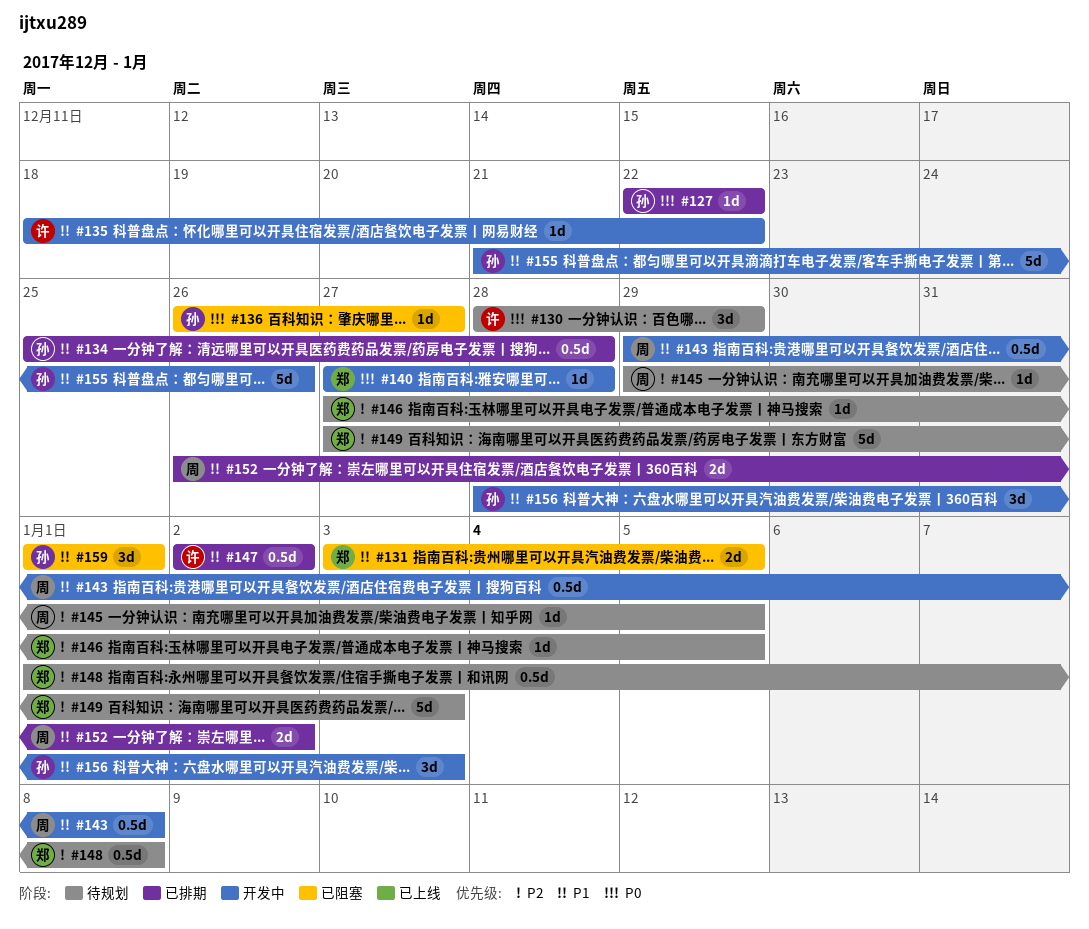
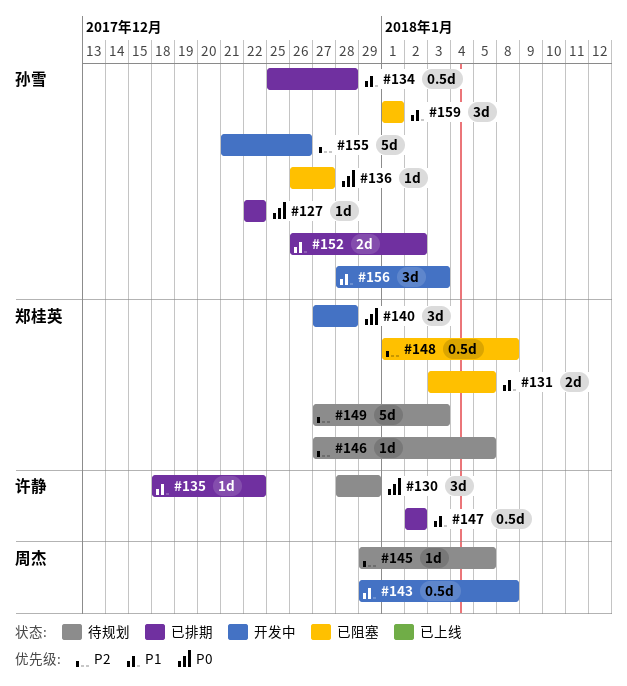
#135, status: 开发中 -> 已排期
#140, estimate: 1d -> 3d
#148, status: 待规划 -> 已阻塞
#152, owner: 周杰 -> 孙雪
#155, priority: P1 -> P2

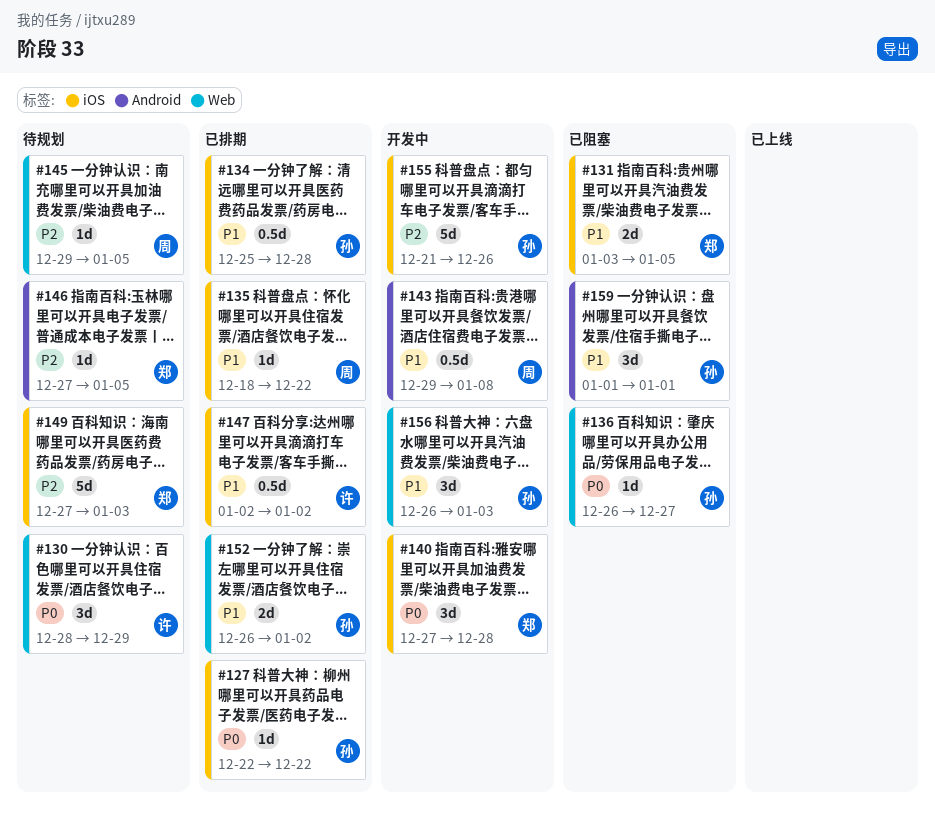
#135, owner: 许静 -> 周杰
#148: present -> none
#156, start: Dec 28 -> Dec 26

